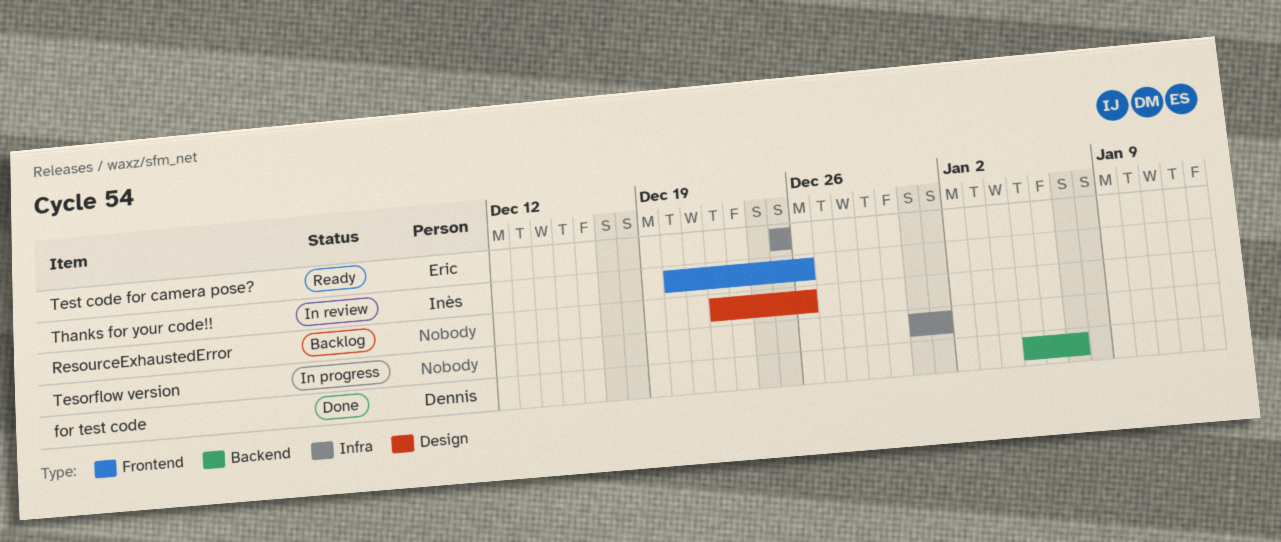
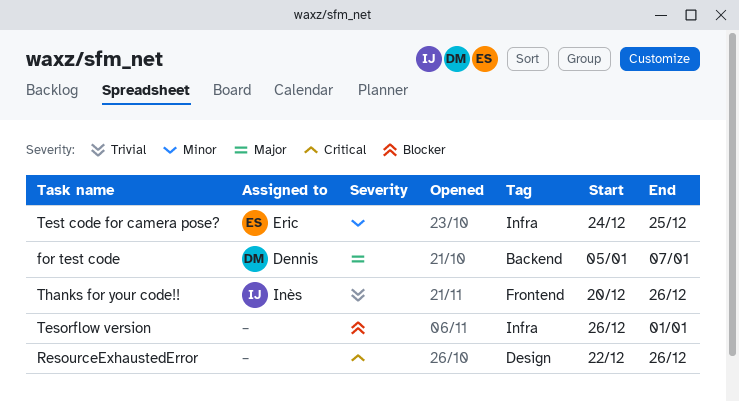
Tesorflow version, start: Dec 31 -> Dec 26
Test code for camera pose?, start: Dec 25 -> Dec 24

